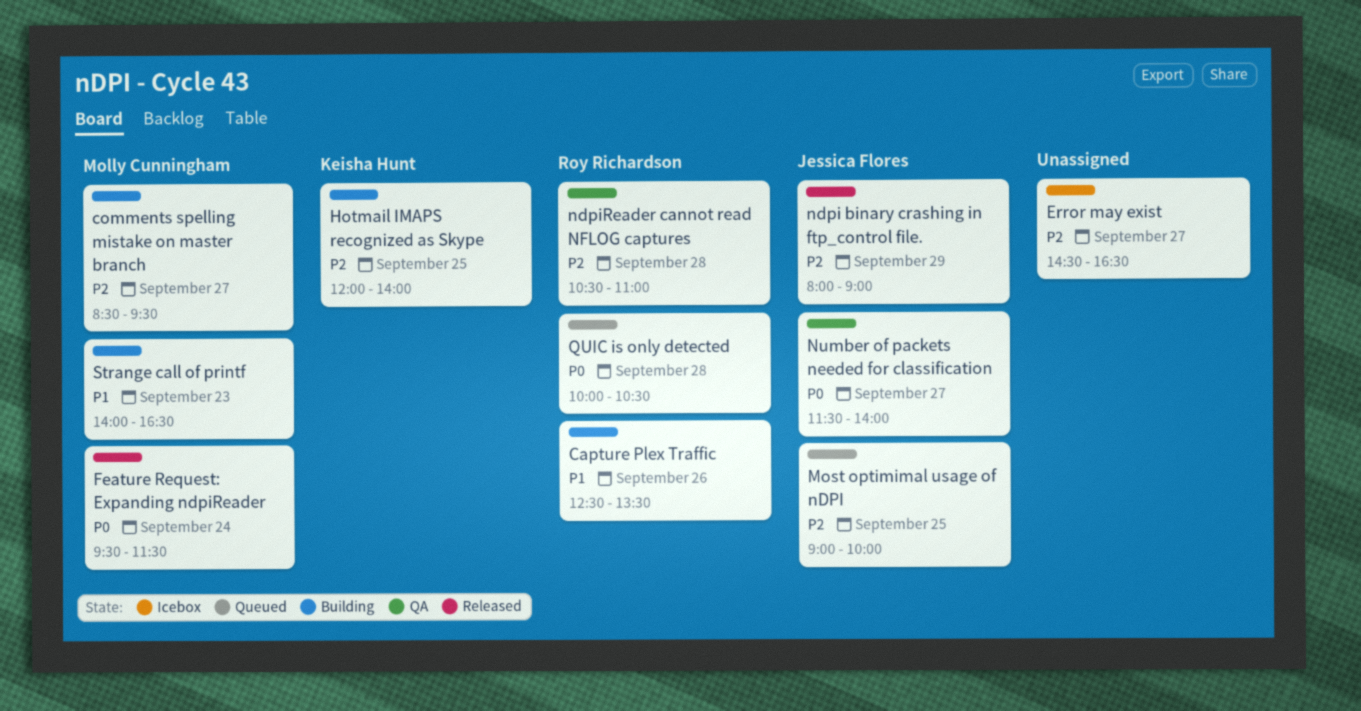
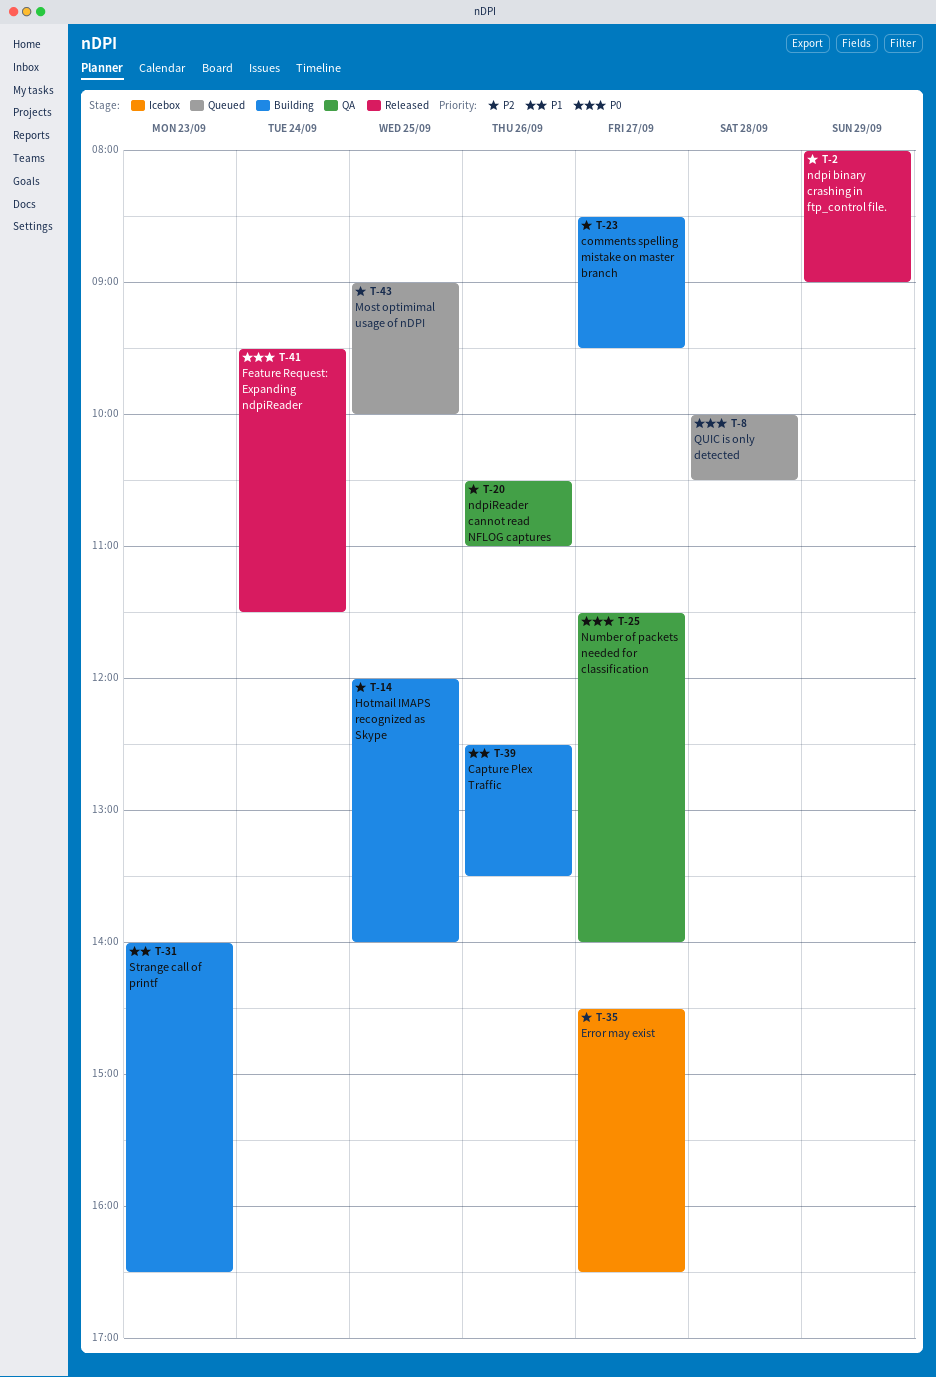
ndpiReader cannot read NFLOG captures, day: Sep 28 -> Sep 26

